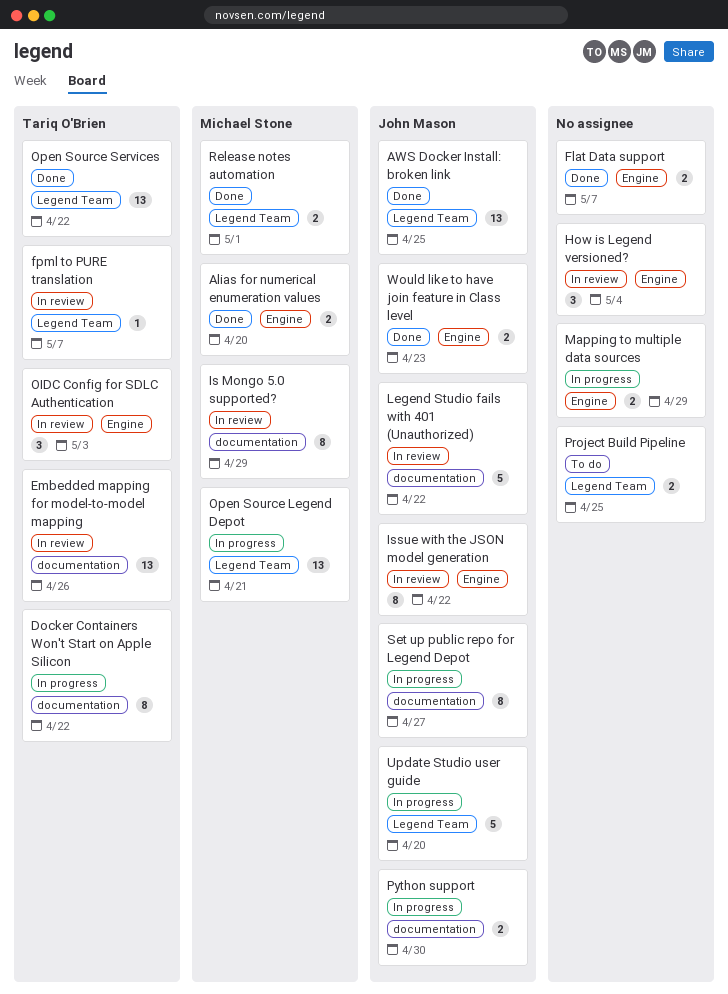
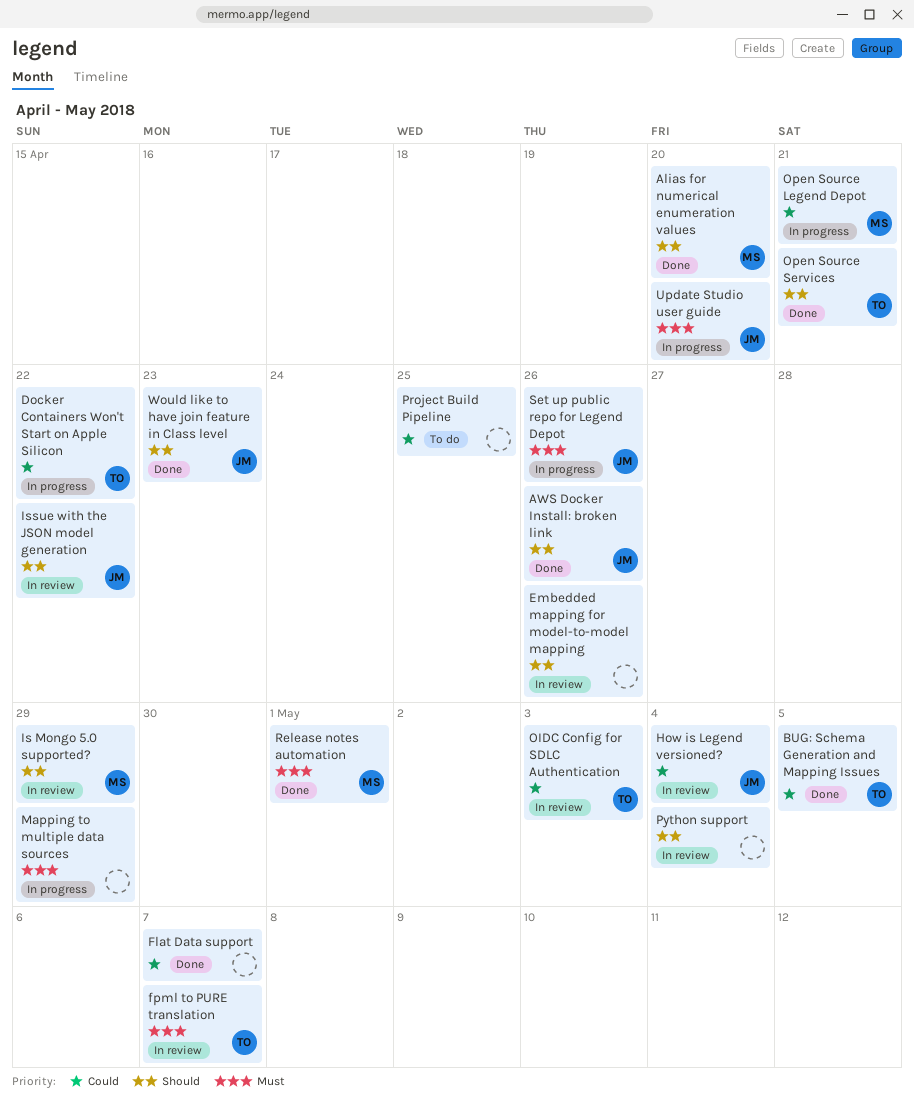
AWS Docker Install: broken link, due: Apr 25 -> Apr 26
BUG: Schema Generation and Mapping Issues: none -> present
Embedded mapping for model-to-model mapping, owner: Tariq O'Brien -> none
How is Legend versioned?, owner: none -> John Mason
Legend Studio fails with 401 (Unauthorized): present -> none
Open Source Services, due: Apr 22 -> Apr 21
Python support, status: In progress -> In review
Python support, owner: John Mason -> none
Python support, due: Apr 30 -> May 4
Set up public repo for Legend Depot, due: Apr 27 -> Apr 26

